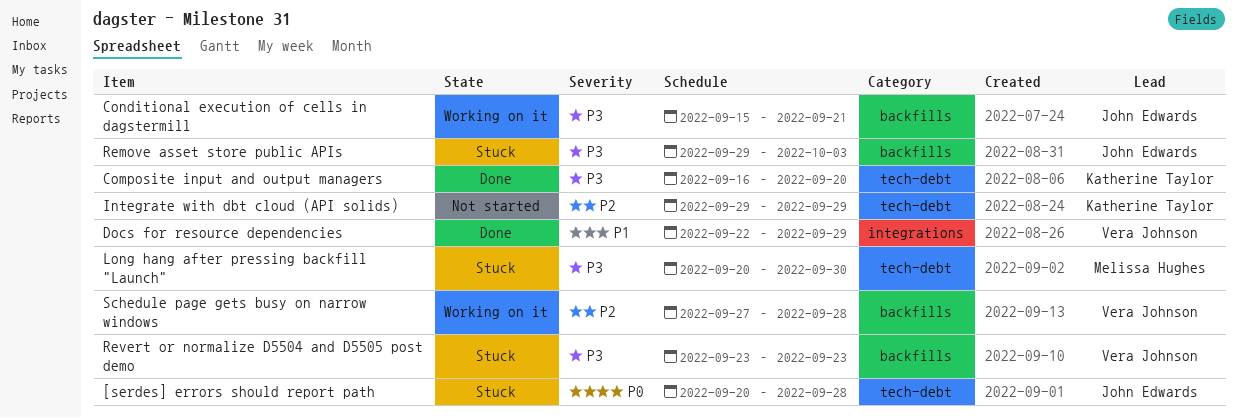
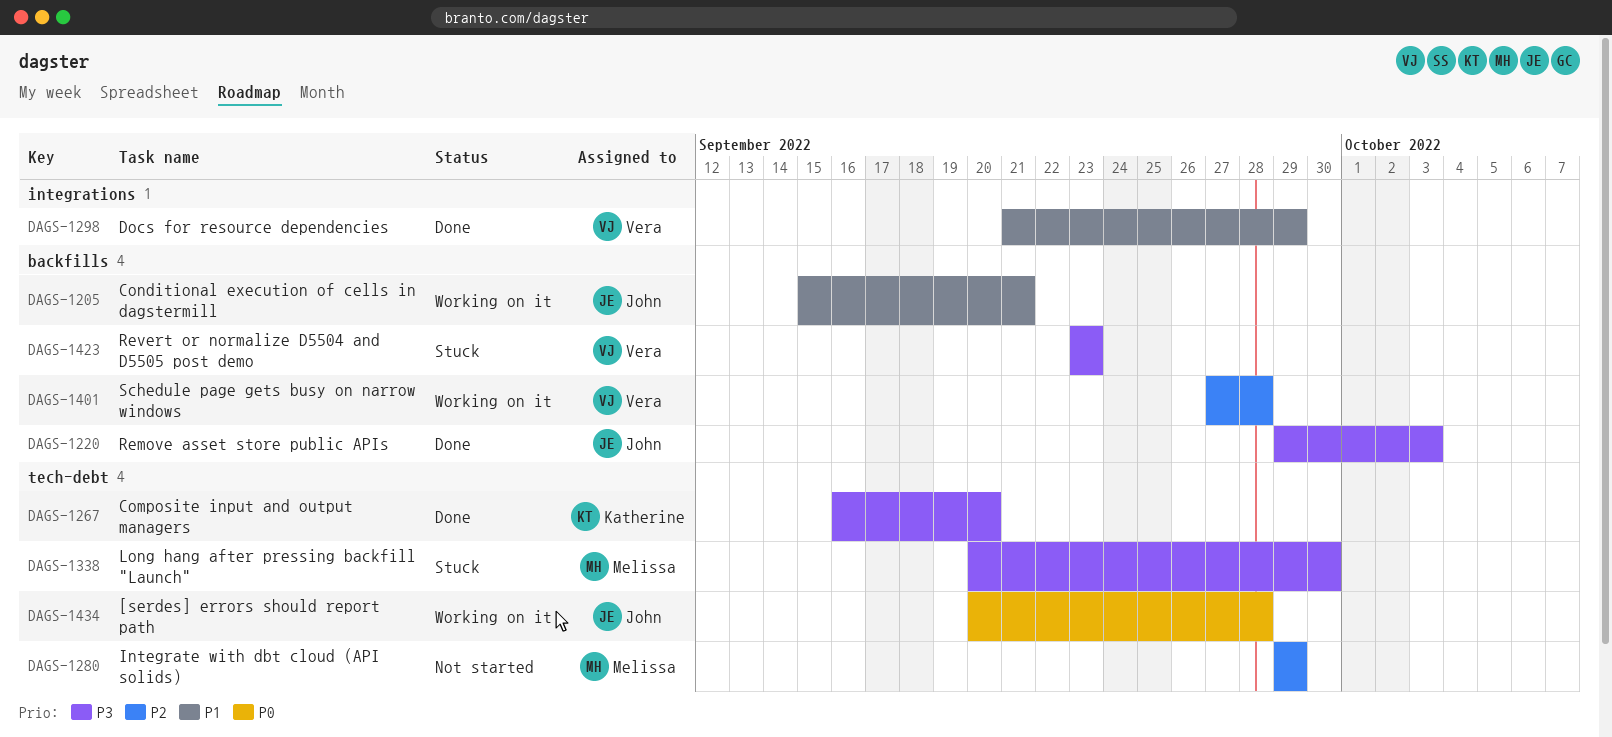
[serdes] errors should report path, status: Stuck -> Working on it
Conditional execution of cells in dagstermill, priority: P3 -> P1
Docs for resource dependencies, start: Sep 22 -> Sep 21
Integrate with dbt cloud (API solids), owner: Katherine Taylor -> Melissa Hughes
Remove asset store public APIs, status: Stuck -> Done

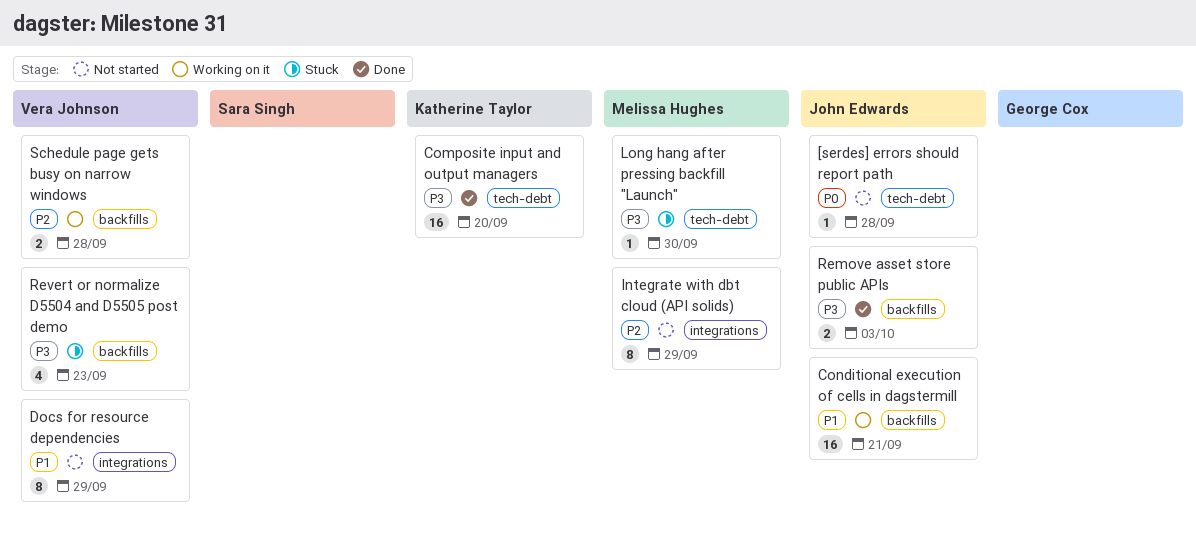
[serdes] errors should report path, status: Working on it -> Not started
Docs for resource dependencies, status: Done -> Not started
Integrate with dbt cloud (API solids), label: tech-debt -> integrations

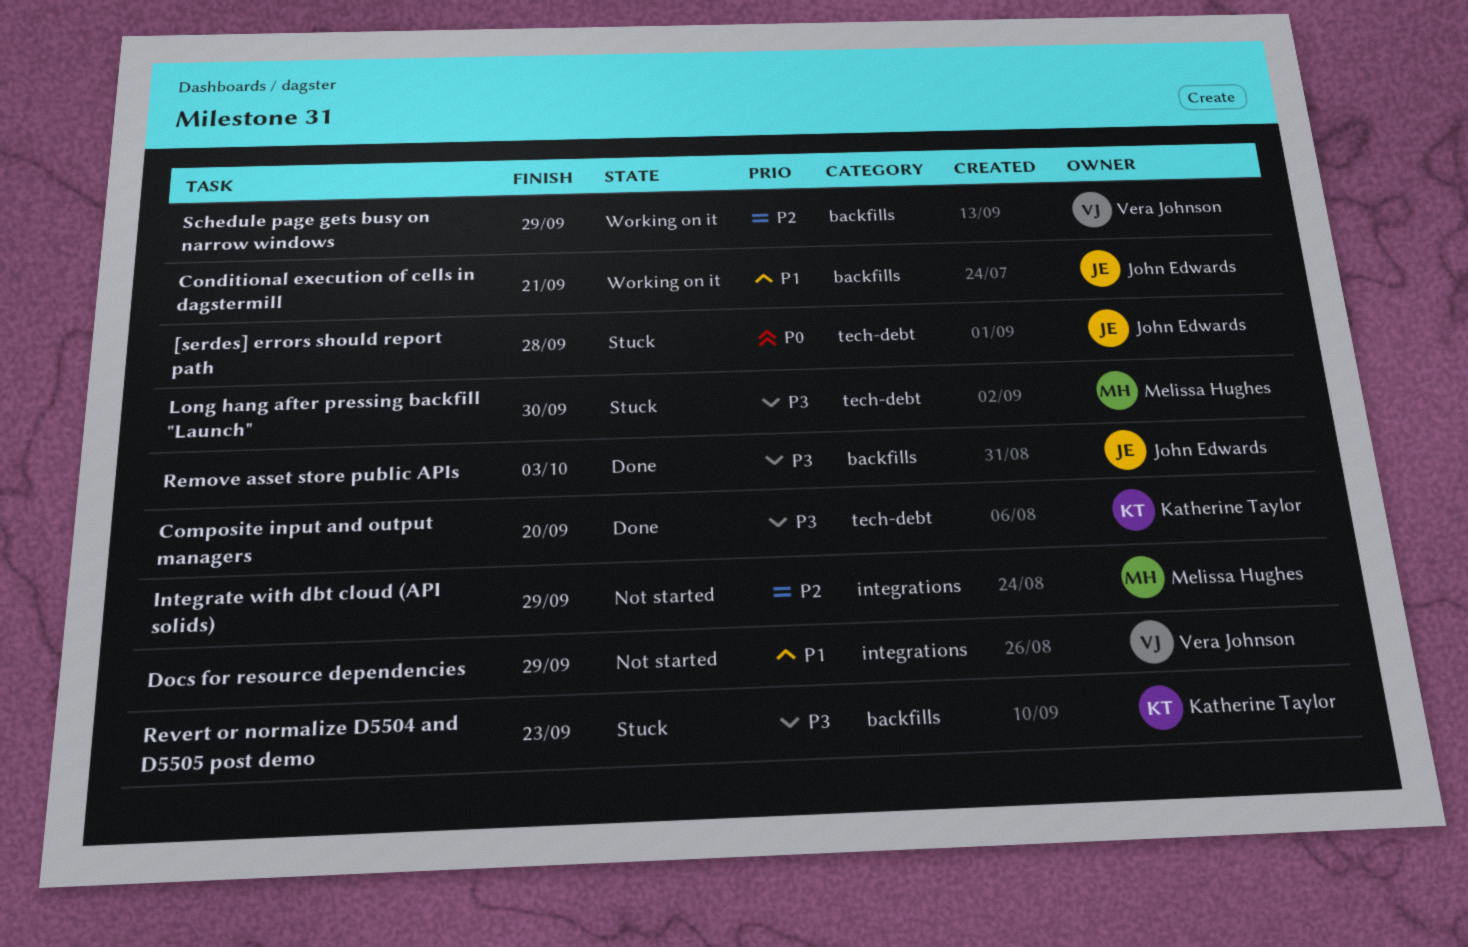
[serdes] errors should report path, status: Not started -> Stuck
Revert or normalize D5504 and D5505 post demo, owner: Vera Johnson -> Katherine Taylor
Schedule page gets busy on narrow windows, due: Sep 28 -> Sep 29

